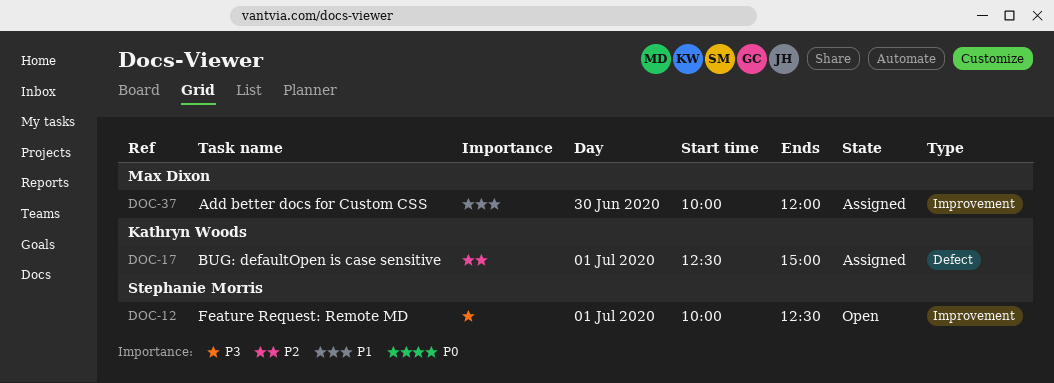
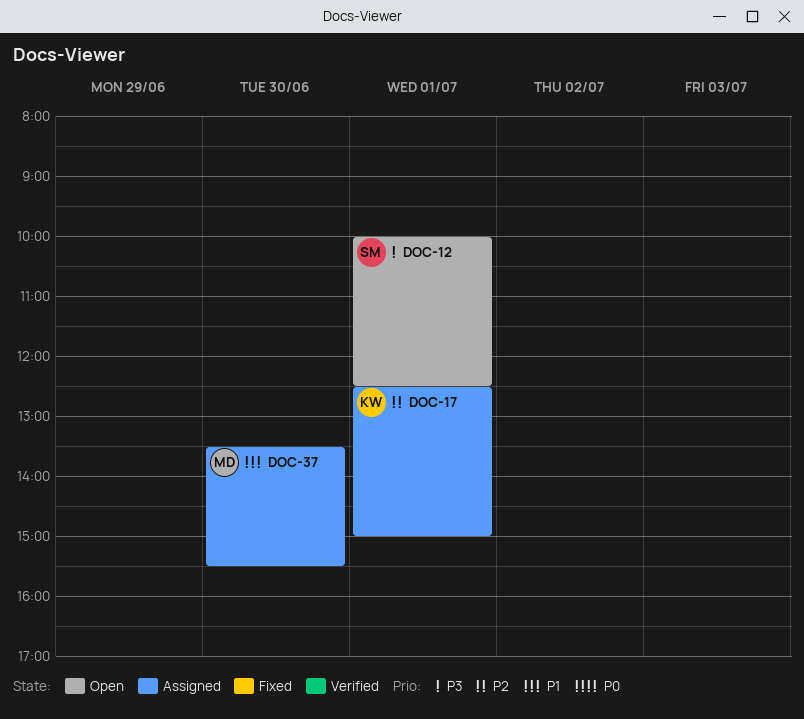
DOC-37, begins: 10:00 -> 13:30
DOC-37, ends: 12:00 -> 15:30

